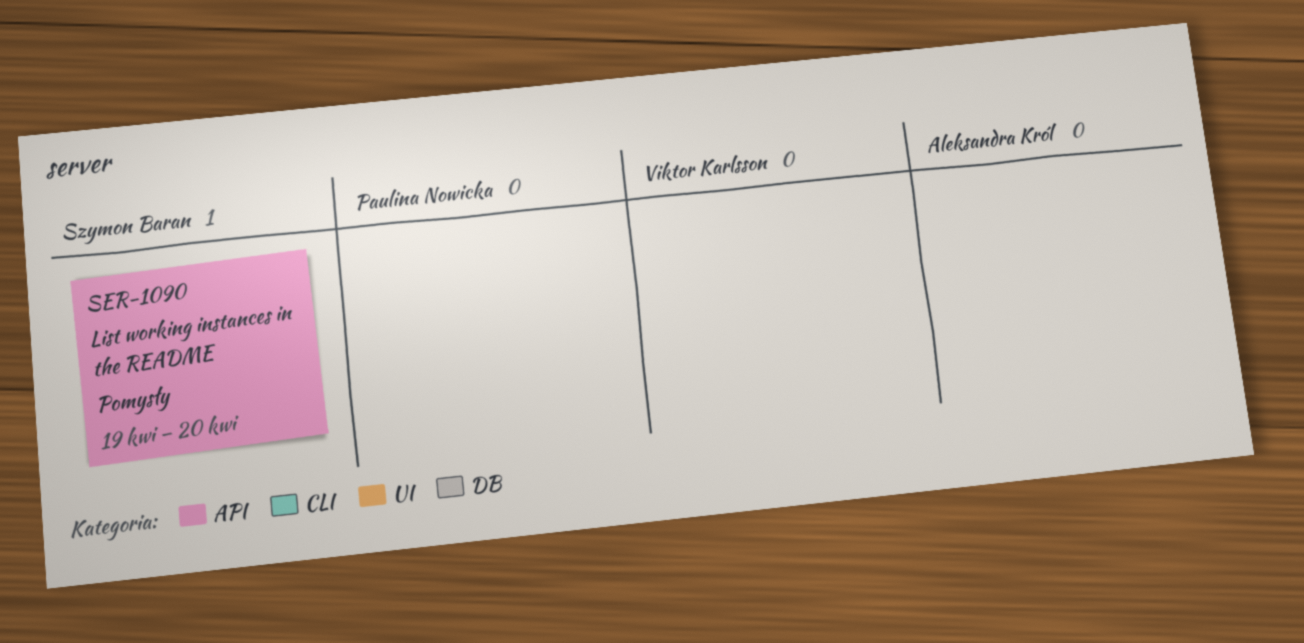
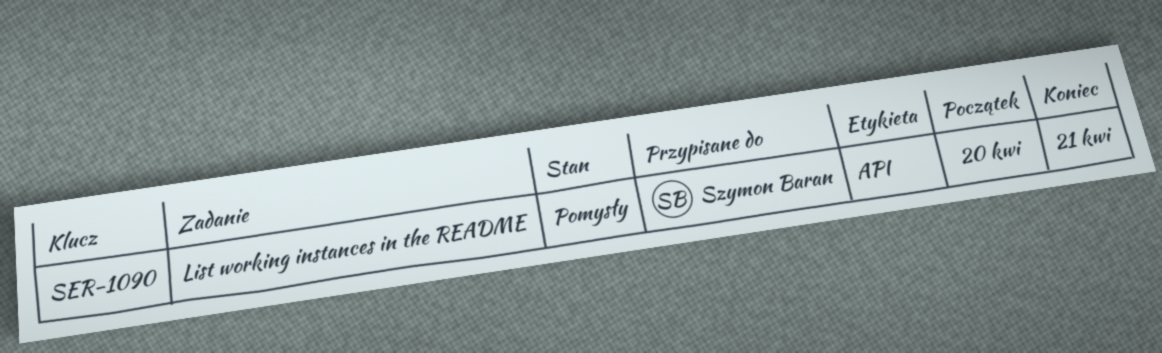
SER-1090, start: Apr 19 -> Apr 20
SER-1090, due: Apr 20 -> Apr 21

